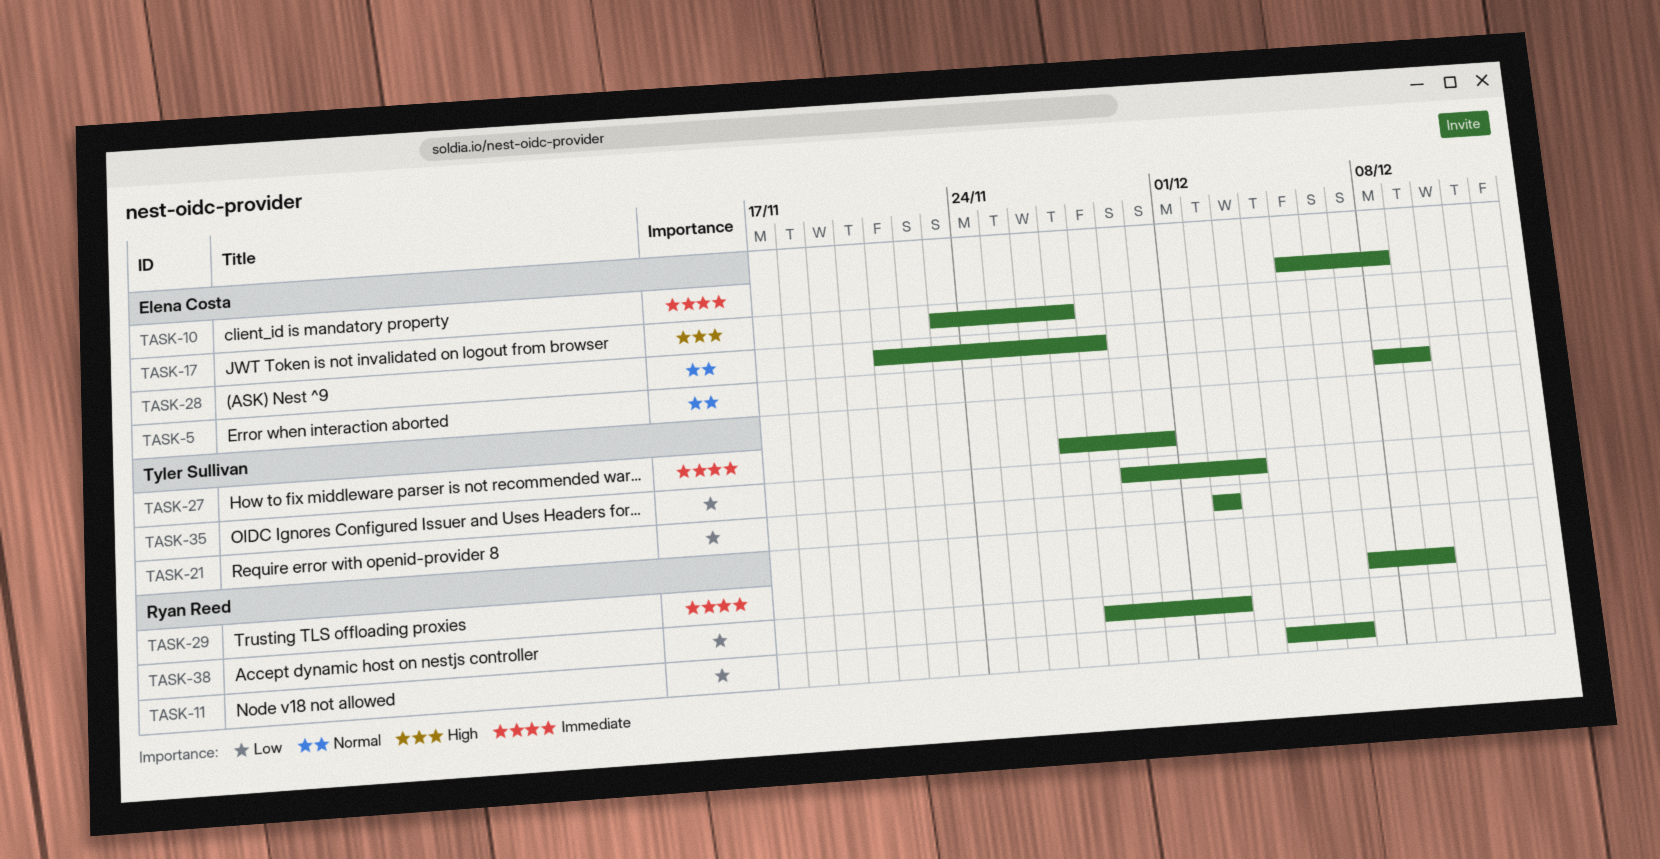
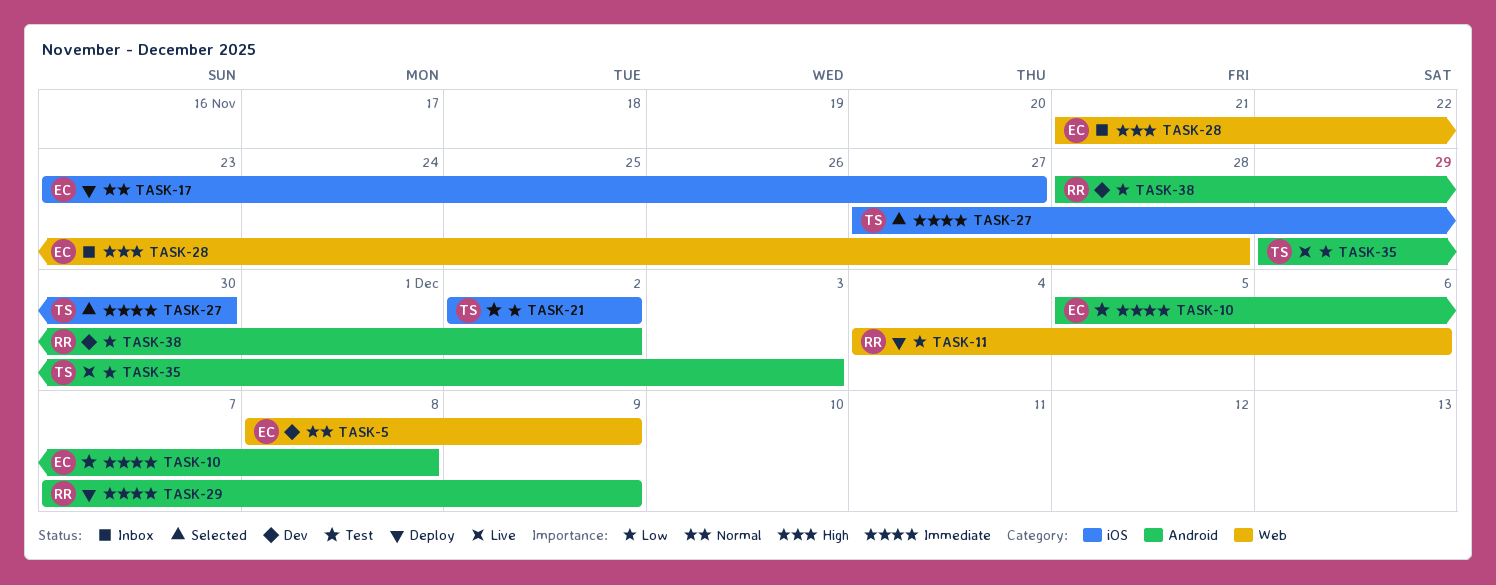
TASK-17, priority: High -> Normal
TASK-28, priority: Normal -> High

